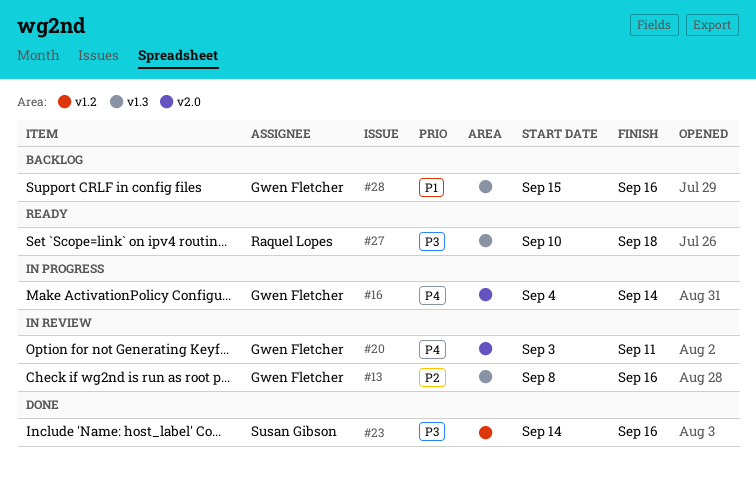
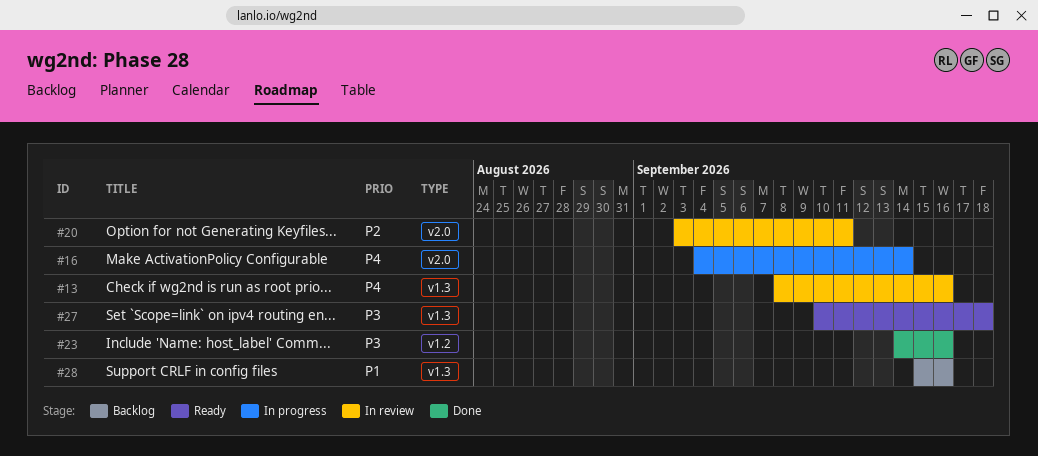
#13, priority: P2 -> P4
#20, priority: P4 -> P2

